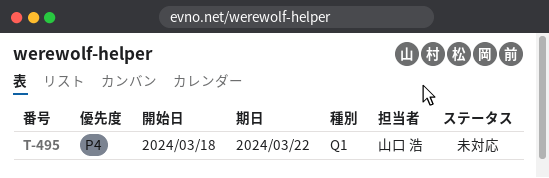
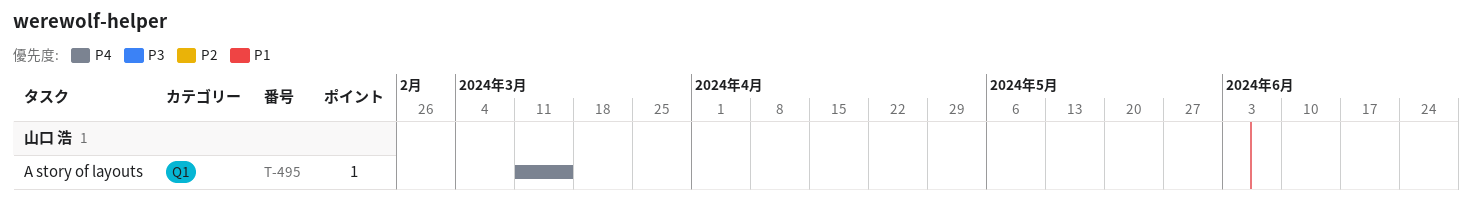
T-495, start: Mar 18 -> Mar 11
T-495, due: Mar 22 -> Mar 15

